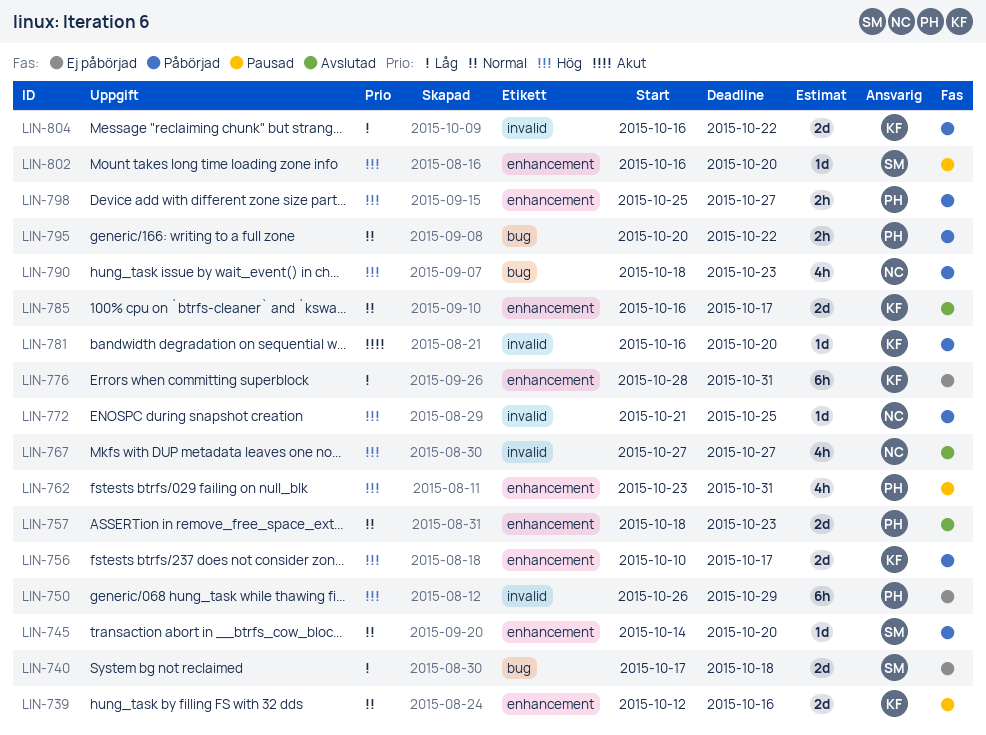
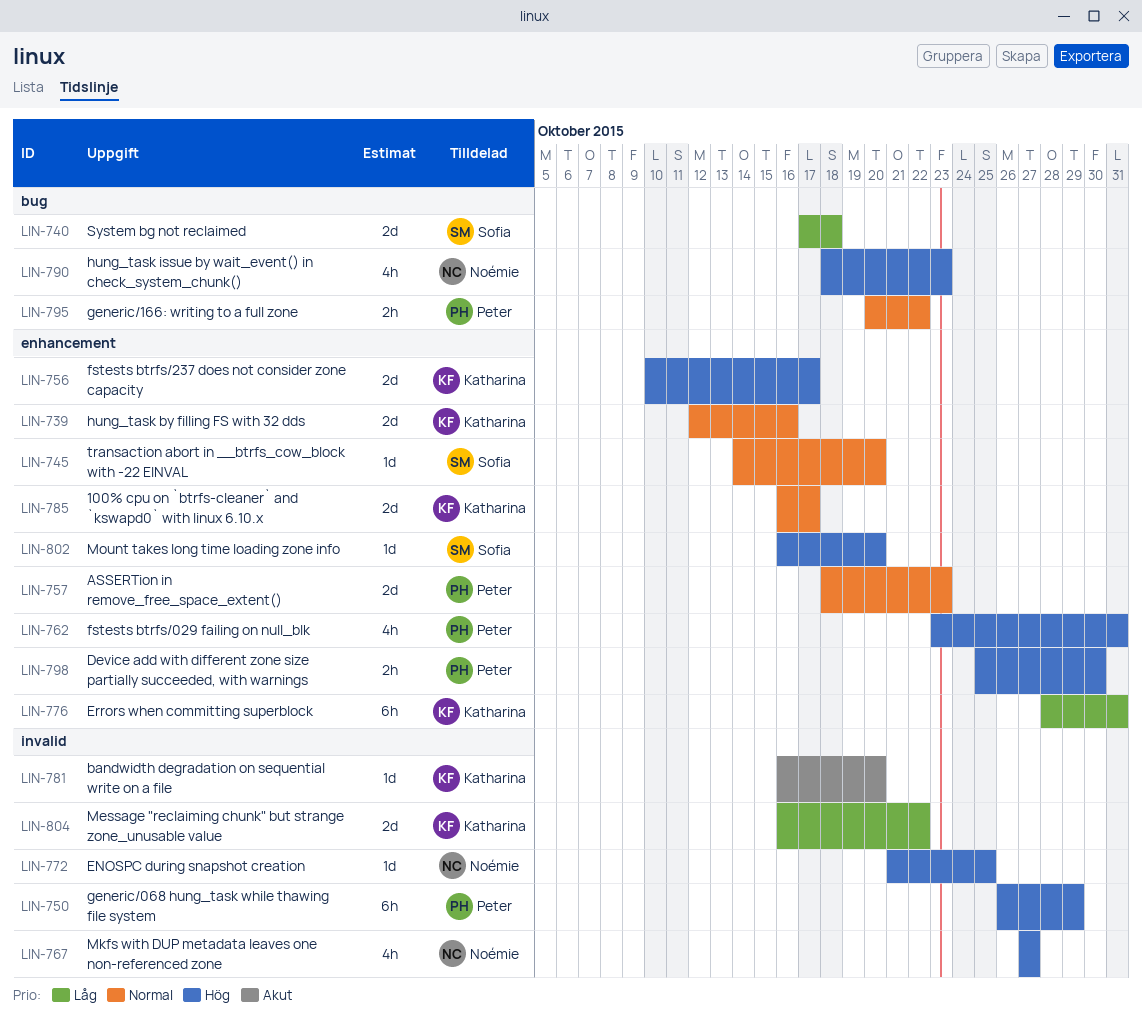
LIN-798, due: Oct 27 -> Oct 30

